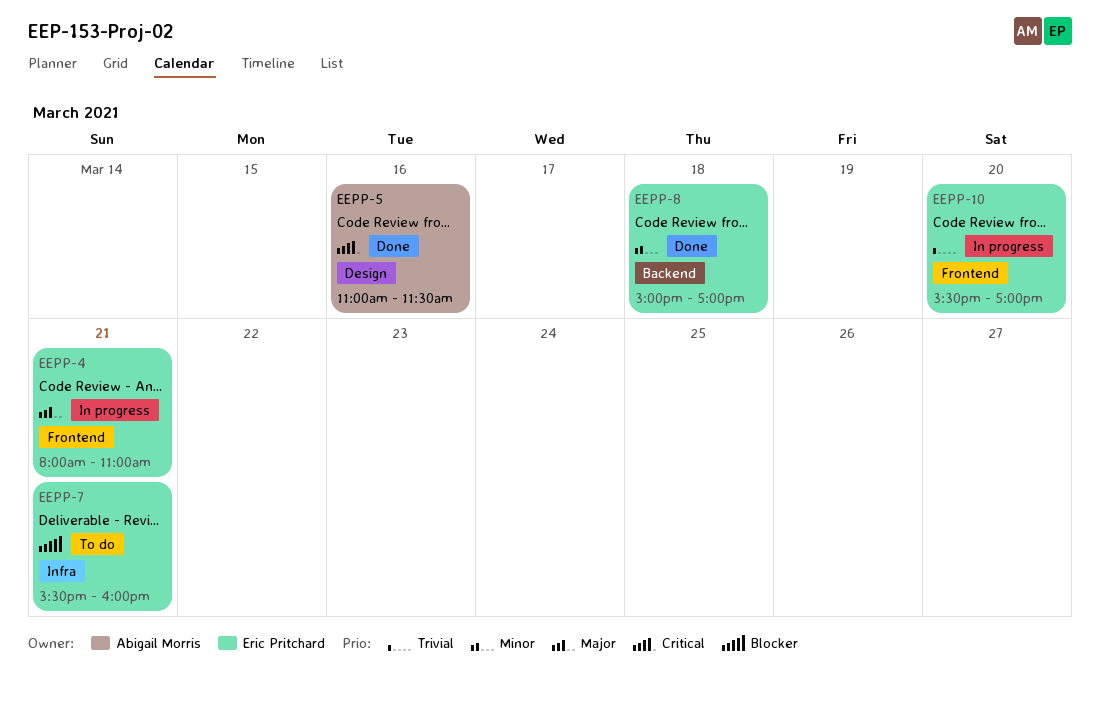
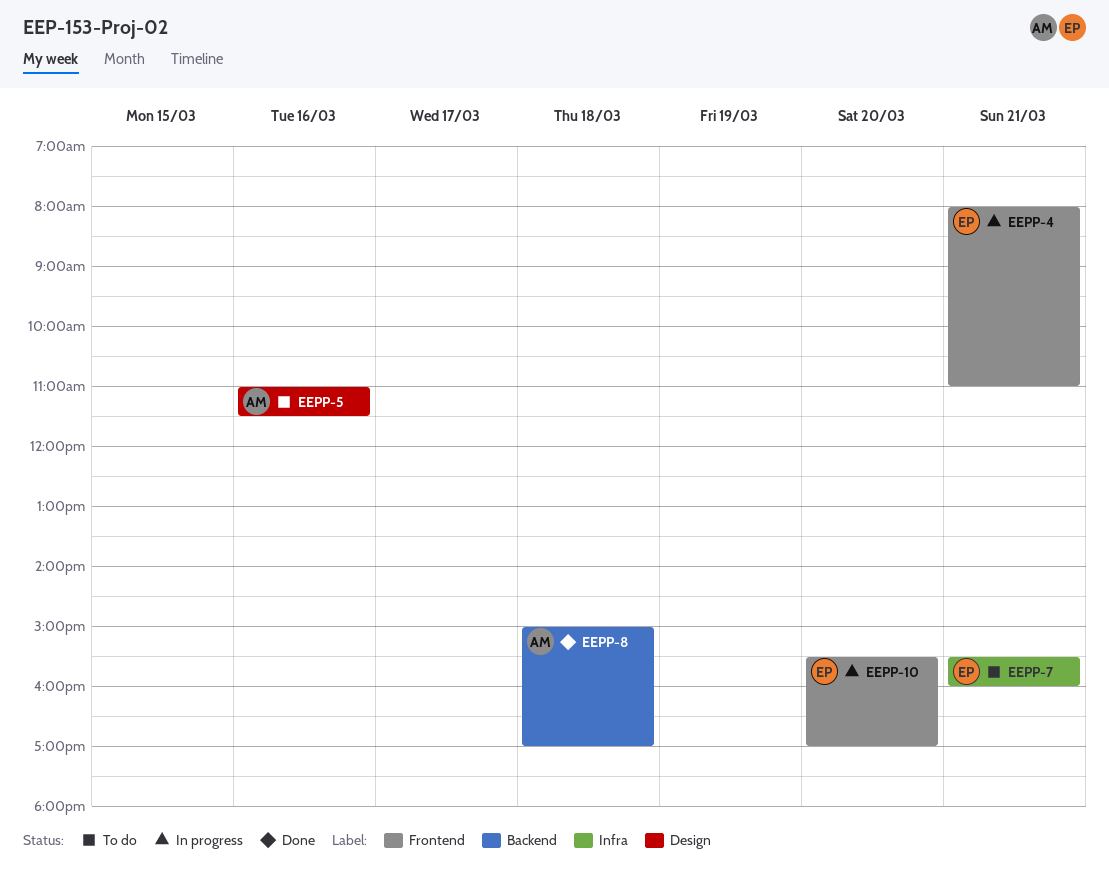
EEPP-5, status: Done -> To do
EEPP-8, owner: Eric Pritchard -> Abigail Morris

